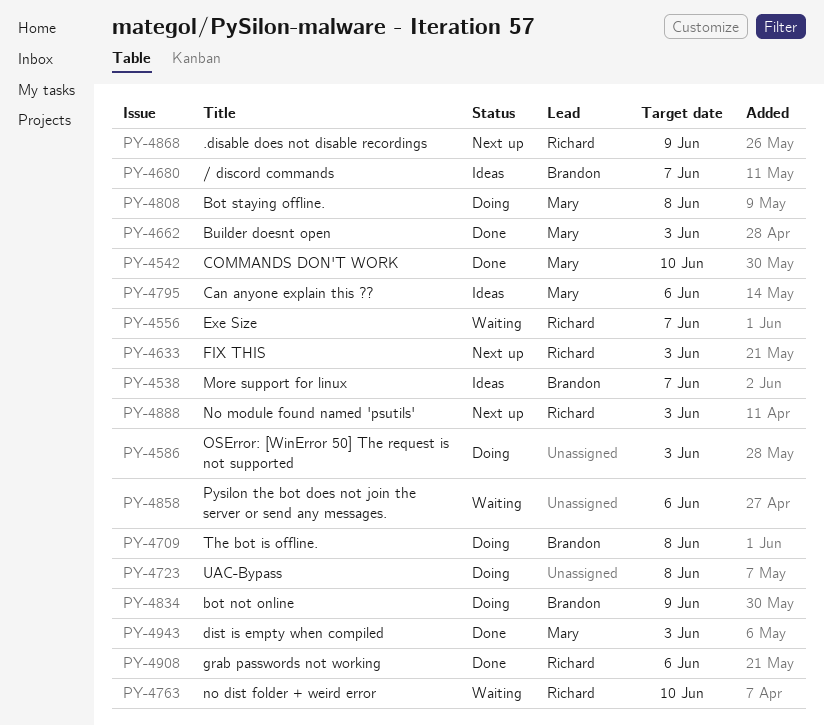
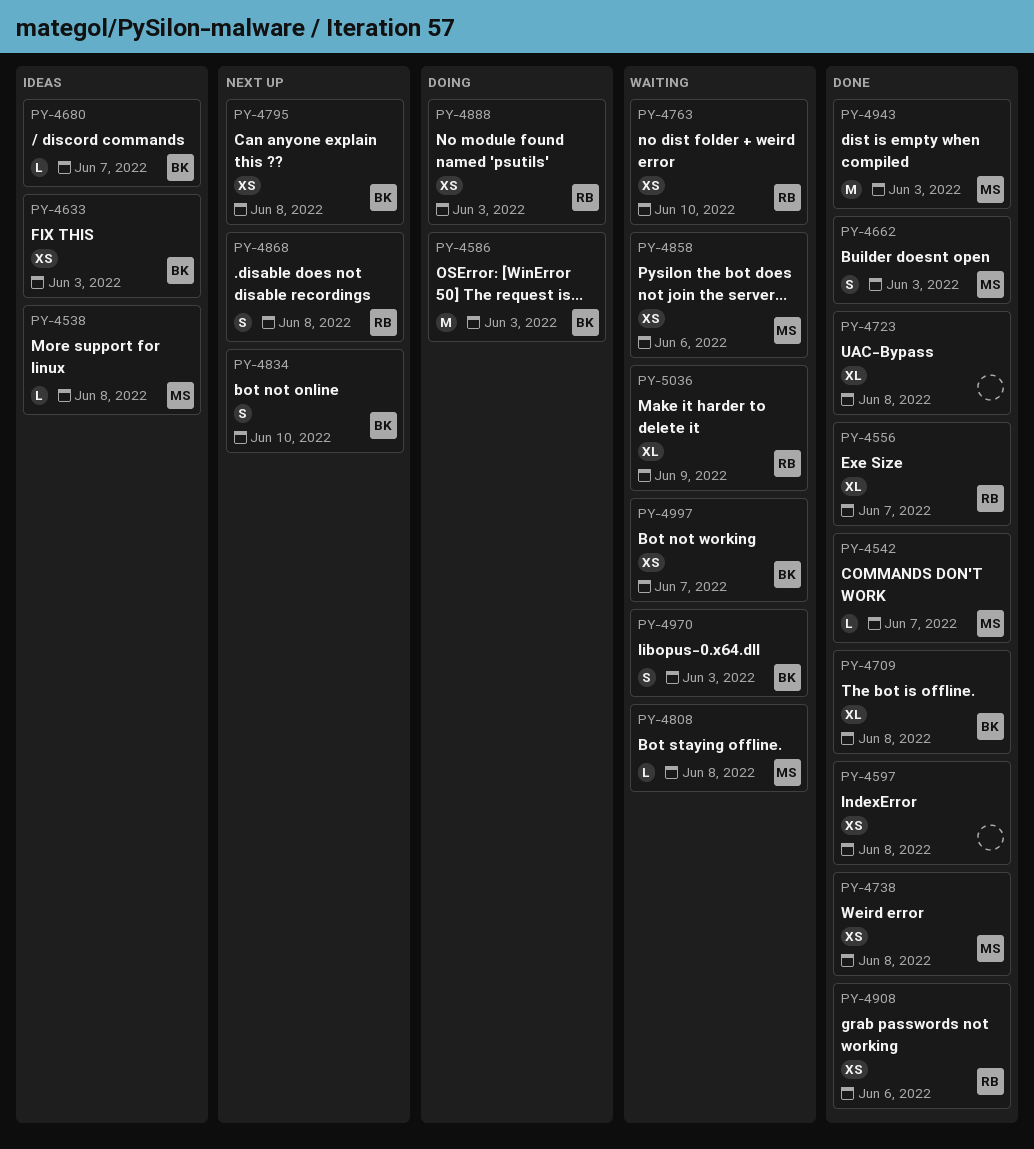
PY-4538, owner: Brandon -> Mary
PY-4538, due: Jun 7 -> Jun 8
PY-4542, due: Jun 10 -> Jun 7
PY-4556, status: Waiting -> Done
PY-4586, owner: none -> Brandon
PY-4597: none -> present
PY-4633, status: Next up -> Ideas
PY-4633, owner: Richard -> Brandon
PY-4709, status: Doing -> Done
PY-4723, status: Doing -> Done
PY-4738: none -> present
PY-4795, status: Ideas -> Next up
PY-4795, owner: Mary -> Brandon
PY-4795, due: Jun 6 -> Jun 8
PY-4808, status: Doing -> Waiting
PY-4834, status: Doing -> Next up
PY-4834, due: Jun 9 -> Jun 10
PY-4858, owner: none -> Mary
PY-4868, due: Jun 9 -> Jun 8
PY-4888, status: Next up -> Doing
PY-4970: none -> present
PY-4997: none -> present
PY-5036: none -> present

